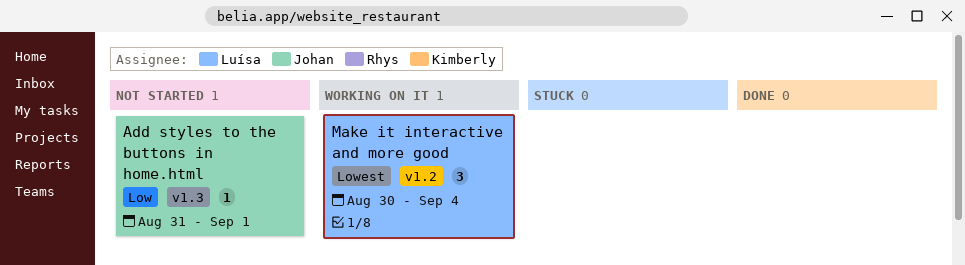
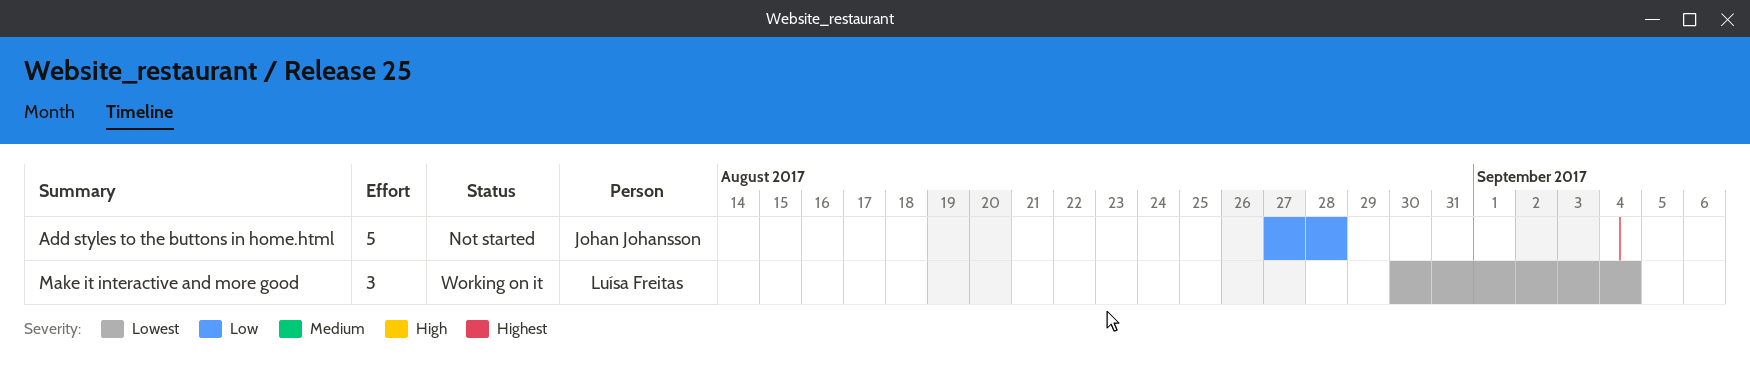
Add styles to the buttons in home.html, estimate: 1 -> 5
Add styles to the buttons in home.html, start: Aug 31 -> Aug 27
Add styles to the buttons in home.html, due: Sep 1 -> Aug 28

